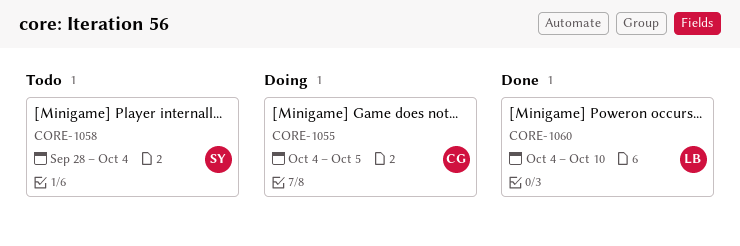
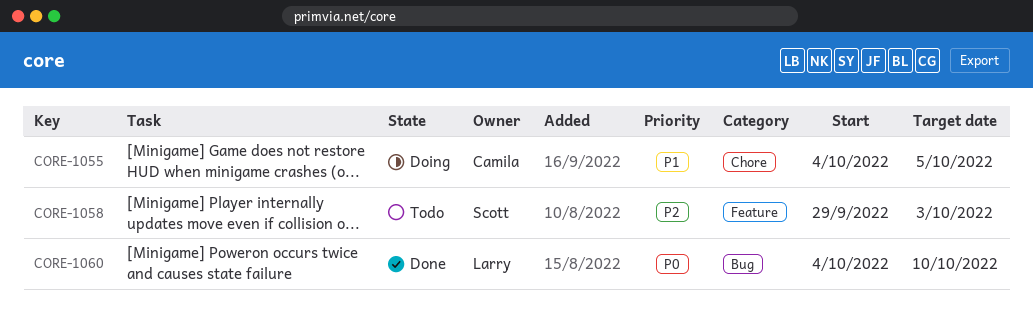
CORE-1058, start: Sep 28 -> Sep 29
CORE-1058, due: Oct 4 -> Oct 3

